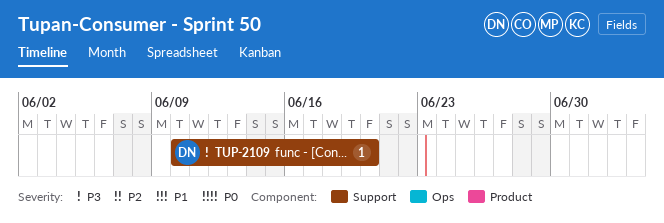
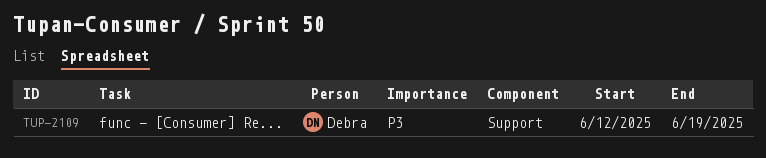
TUP-2109, start: Jun 10 -> Jun 12
TUP-2109, due: Jun 20 -> Jun 19

